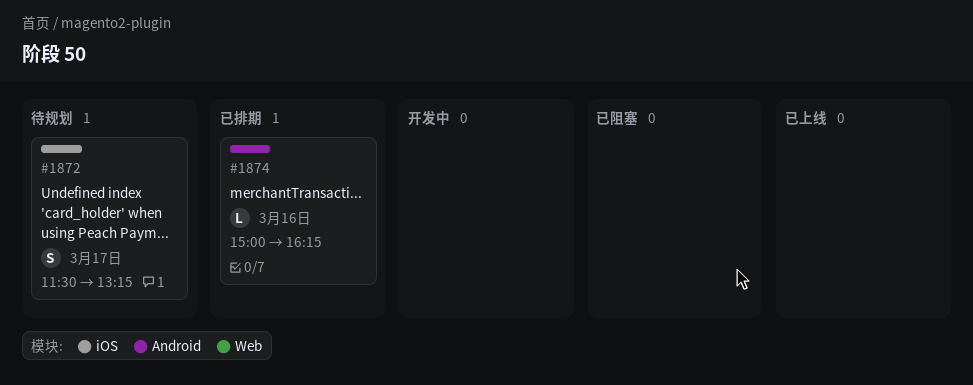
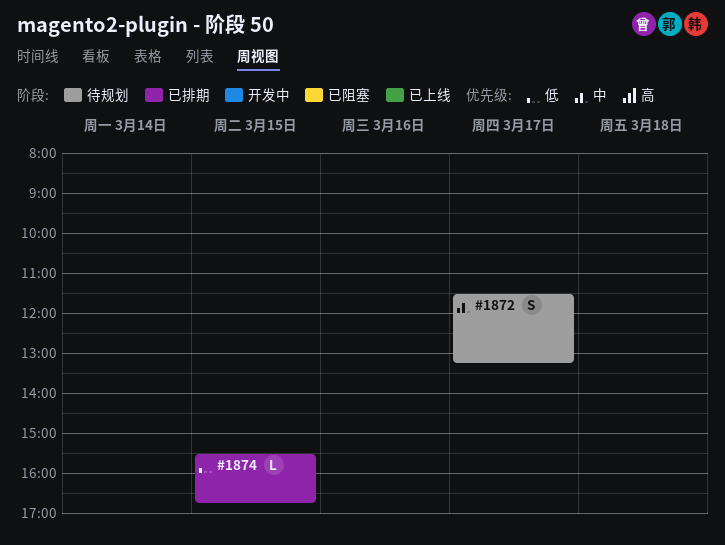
#1874, day: Mar 16 -> Mar 15
#1874, begins: 15:00 -> 15:30
#1874, ends: 16:15 -> 16:45

